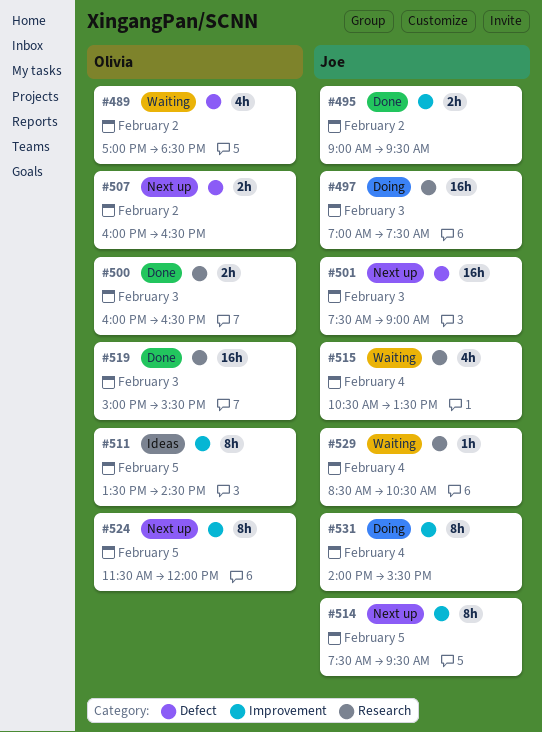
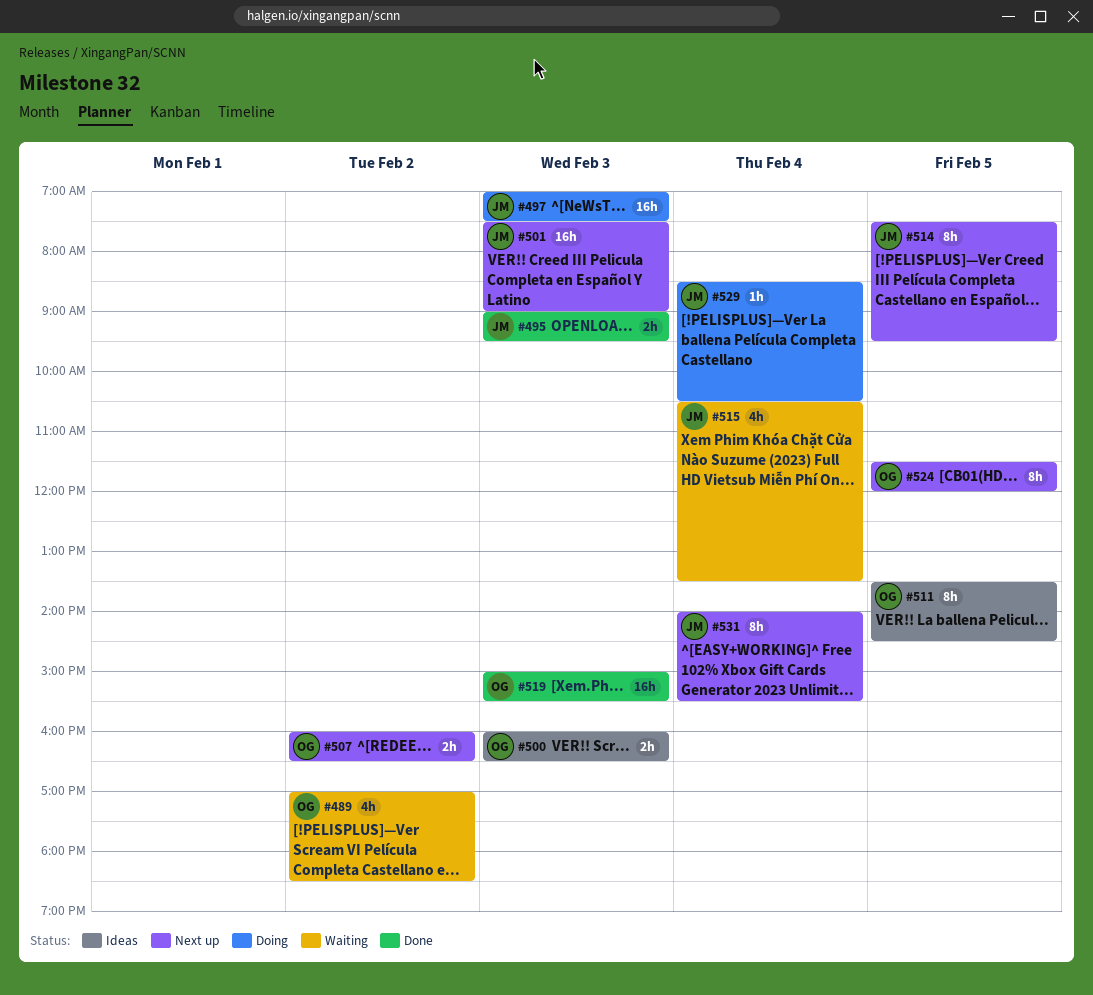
#495, day: Feb 2 -> Feb 3
#500, status: Done -> Ideas
#529, status: Waiting -> Doing
#531, status: Doing -> Next up

